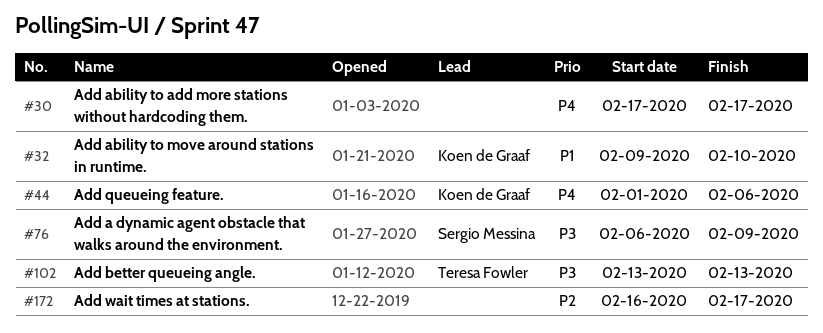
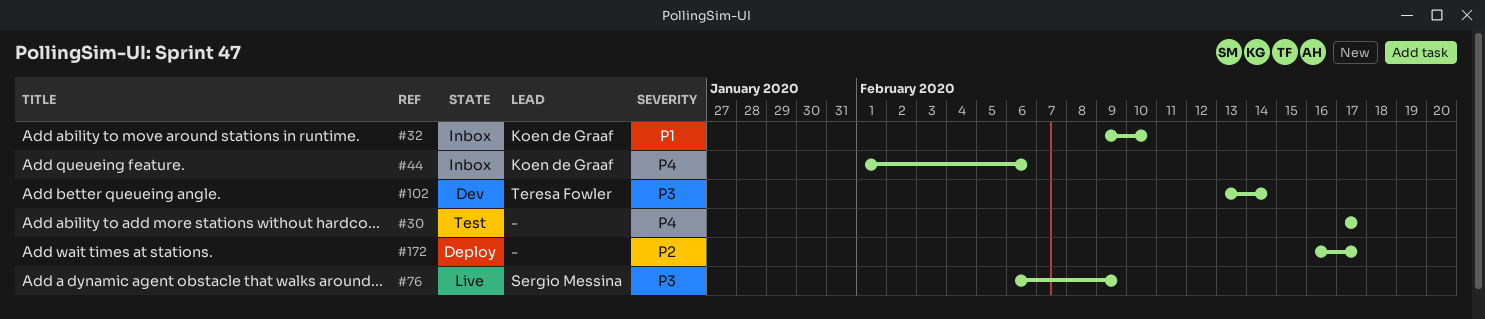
#102, due: Feb 13 -> Feb 14

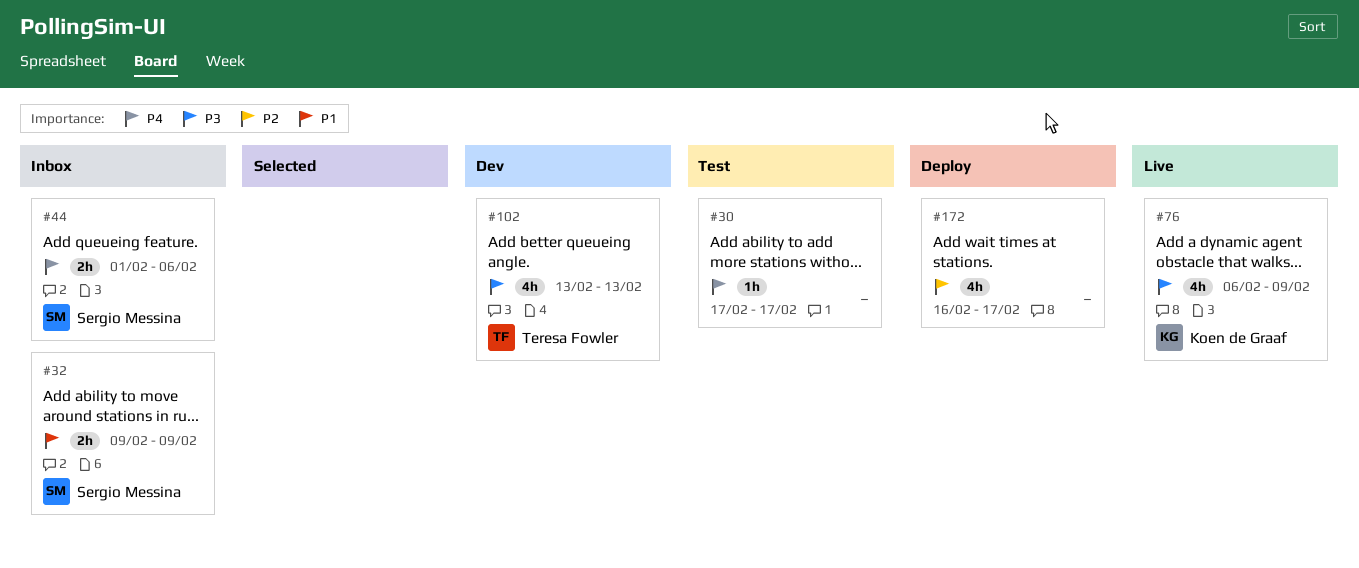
#32, owner: Koen de Graaf -> Sergio Messina
#32, due: Feb 10 -> Feb 9
#44, owner: Koen de Graaf -> Sergio Messina
#76, owner: Sergio Messina -> Koen de Graaf
#102, due: Feb 14 -> Feb 13

